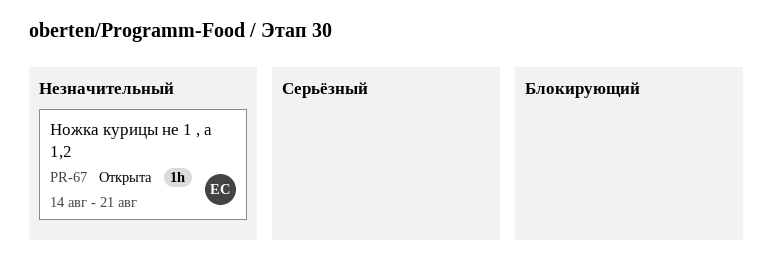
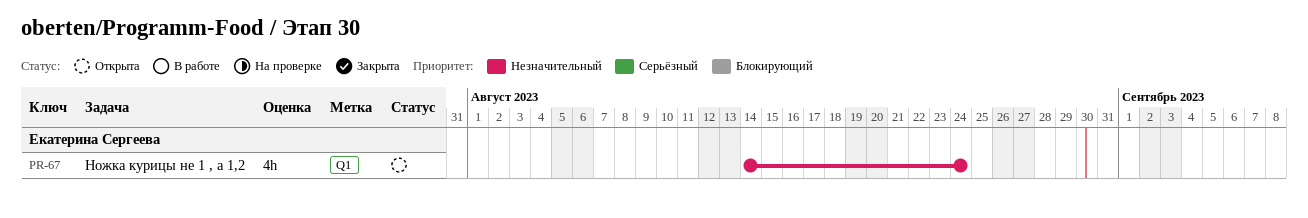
PR-67, estimate: 1h -> 4h
PR-67, due: Aug 21 -> Aug 24

